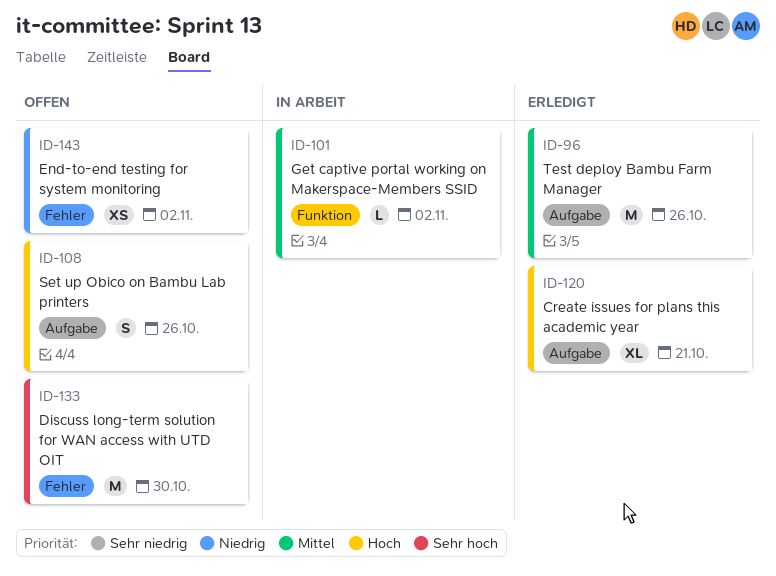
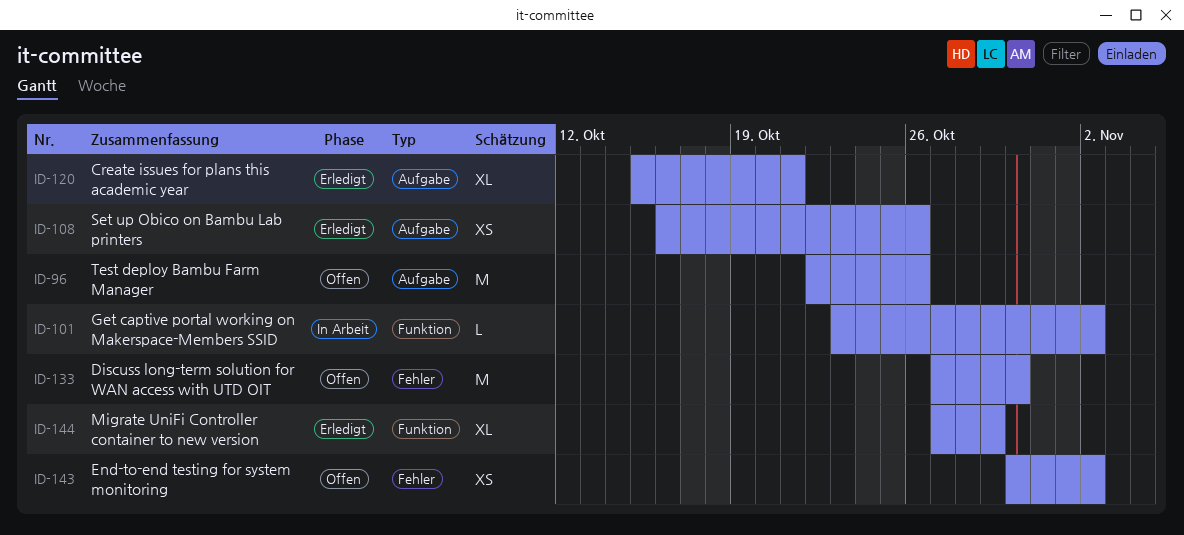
ID-96, status: Erledigt -> Offen
ID-108, status: Offen -> Erledigt
ID-108, estimate: S -> XS
ID-144: none -> present

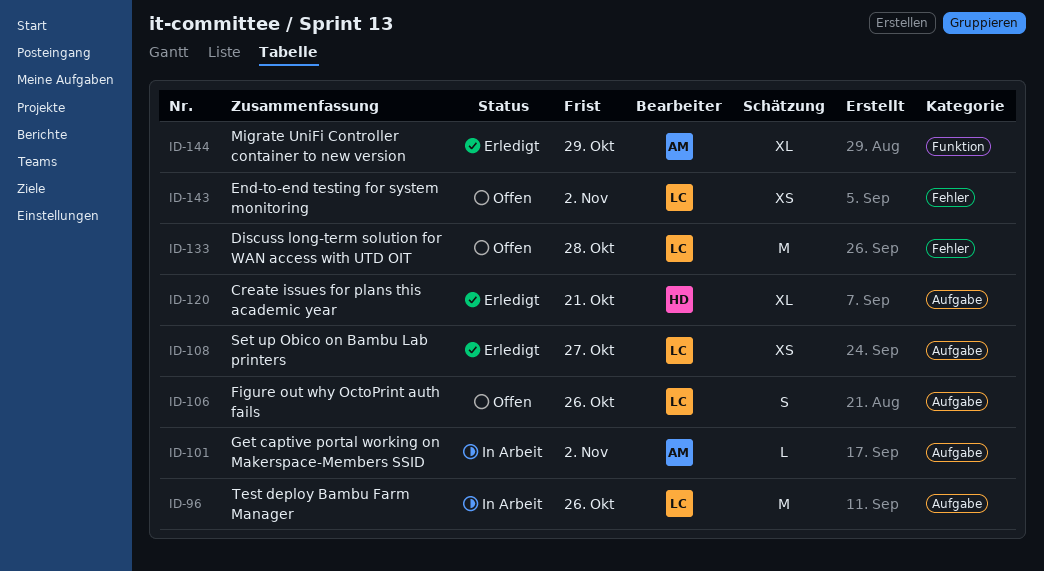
ID-96, status: Offen -> In Arbeit
ID-101, label: Funktion -> Aufgabe
ID-106: none -> present
ID-108, due: Oct 26 -> Oct 27
ID-133, due: Oct 30 -> Oct 28

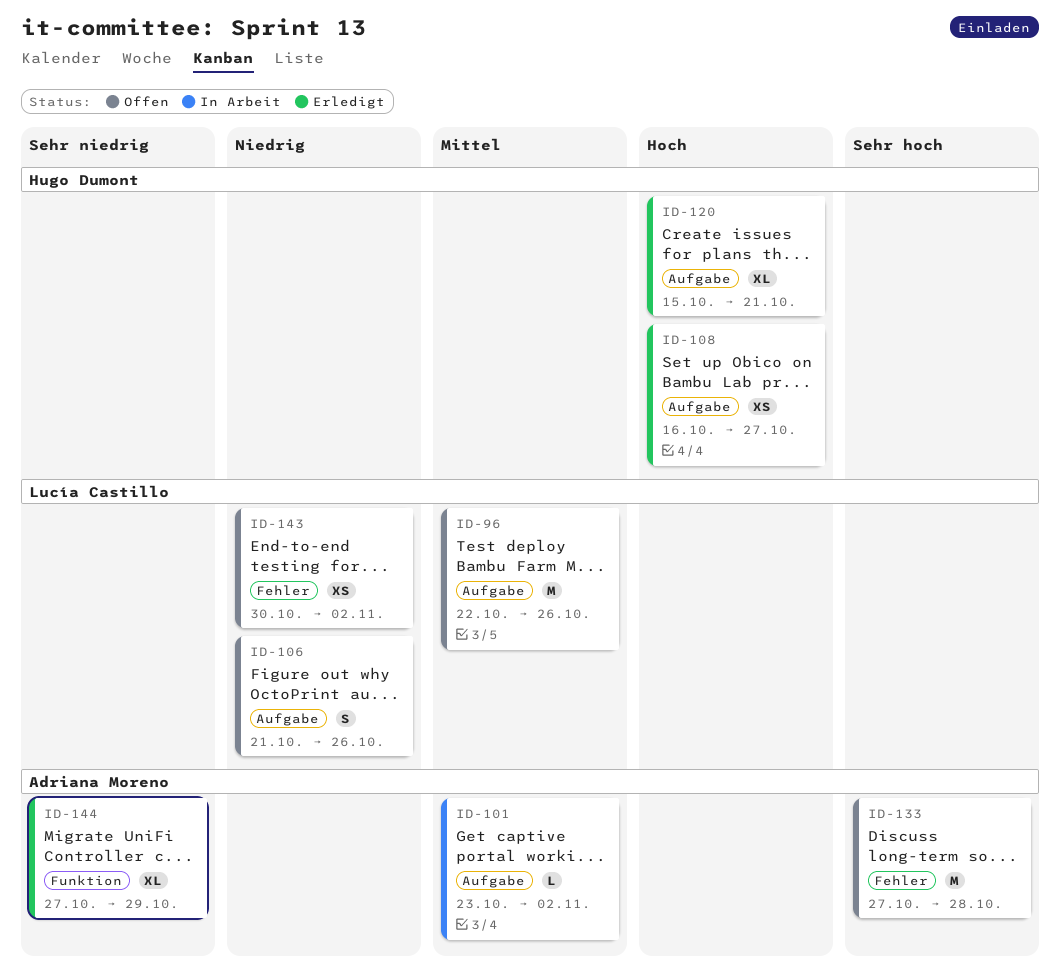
ID-96, status: In Arbeit -> Offen
ID-108, owner: Lucía Castillo -> Hugo Dumont
ID-133, owner: Lucía Castillo -> Adriana Moreno

